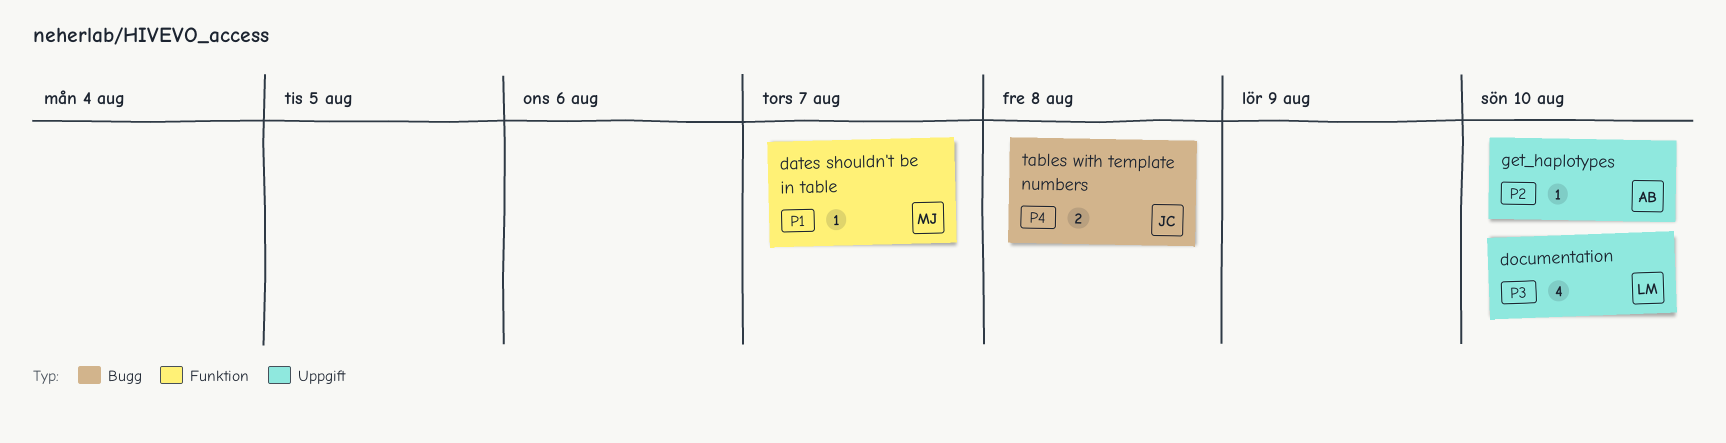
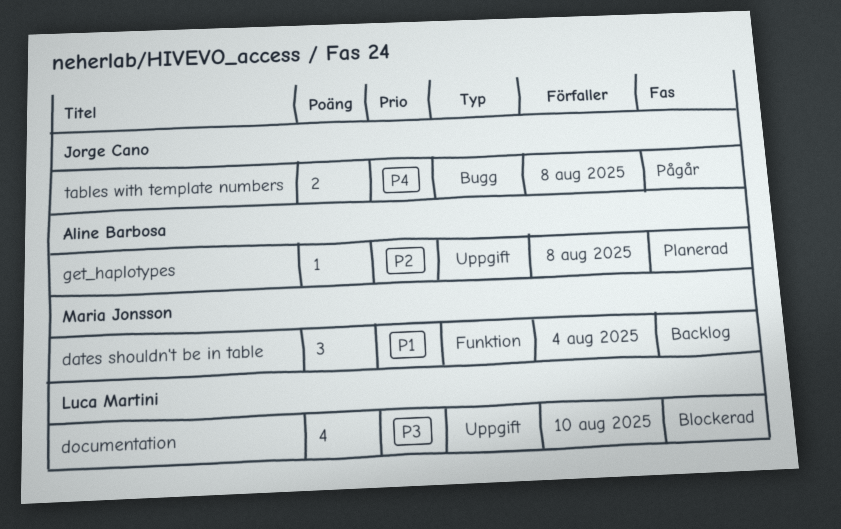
dates shouldn't be in table, estimate: 1 -> 3
dates shouldn't be in table, due: Aug 7 -> Aug 4
get_haplotypes, due: Aug 10 -> Aug 8

